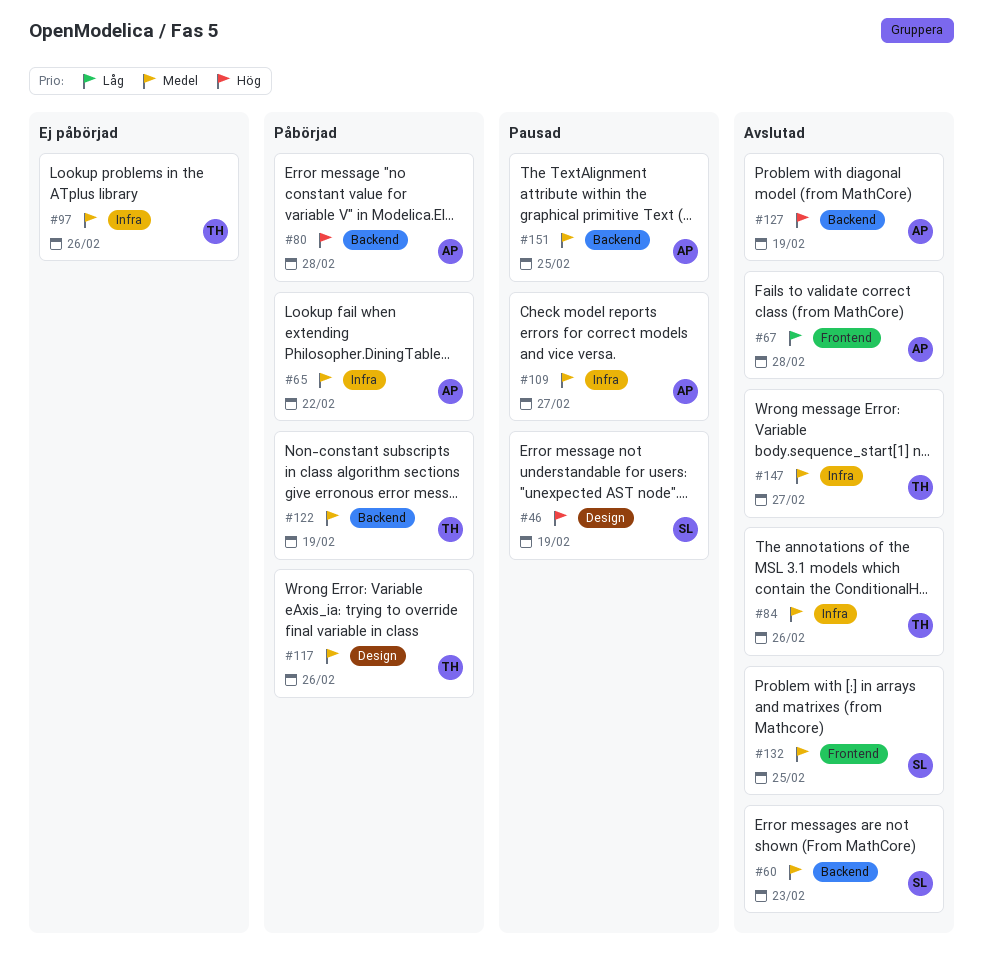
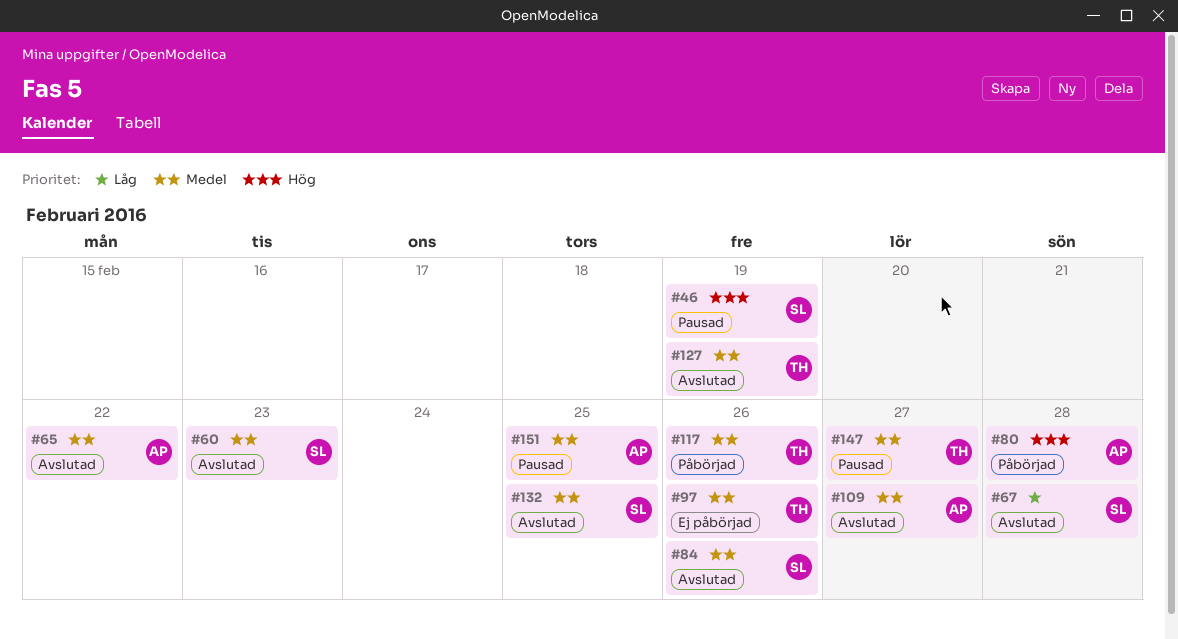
#65, status: Påbörjad -> Avslutad
#67, owner: AP -> SL
#84, owner: TH -> SL
#109, status: Pausad -> Avslutad
#122: present -> none
#127, owner: AP -> TH
#127, priority: Hög -> Medel
#147, status: Avslutad -> Pausad

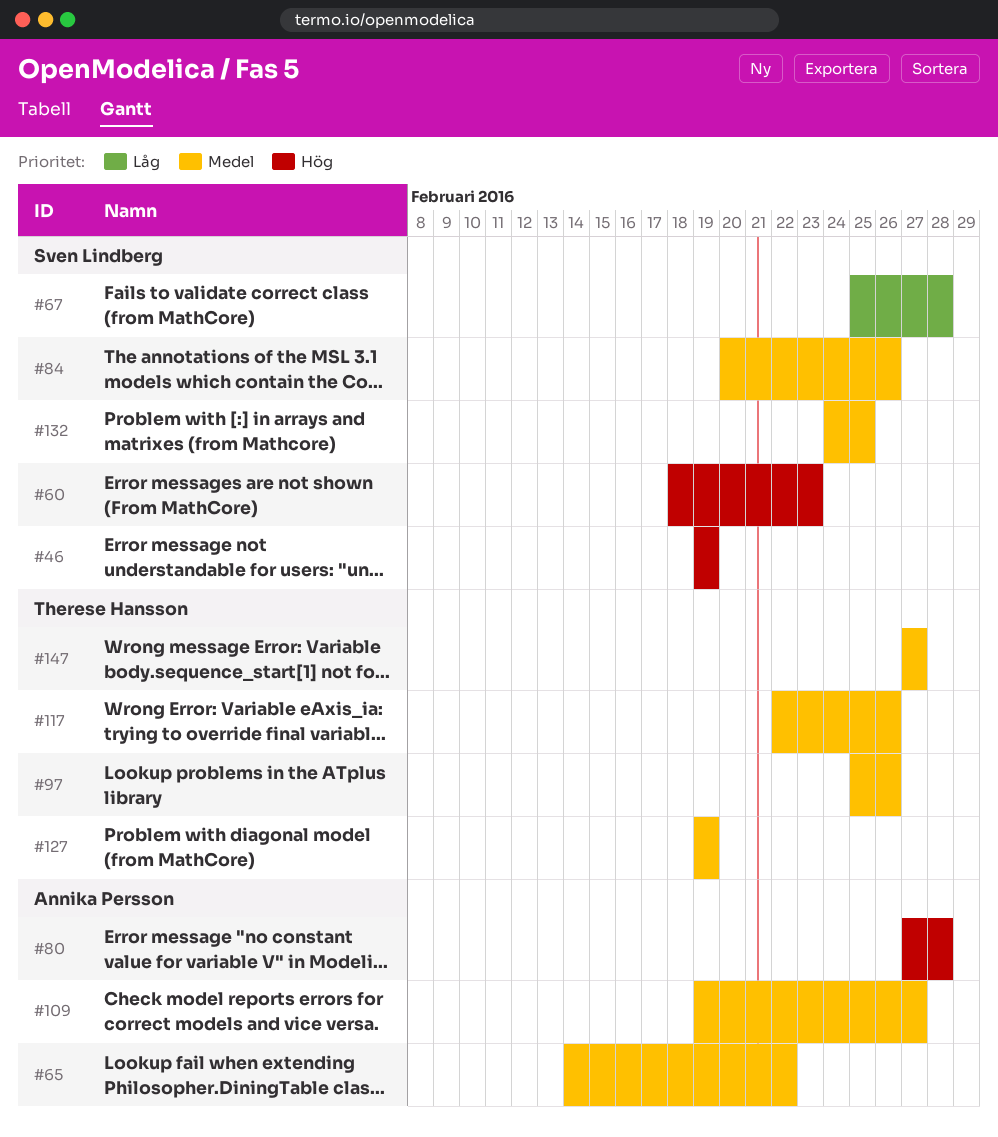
#60, priority: Medel -> Hög
#151: present -> none

